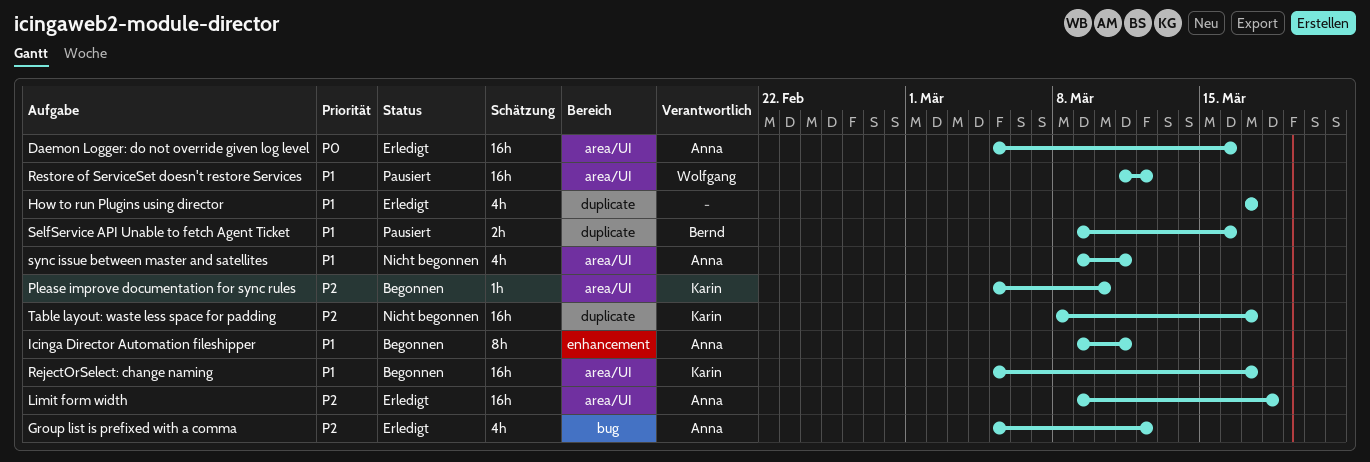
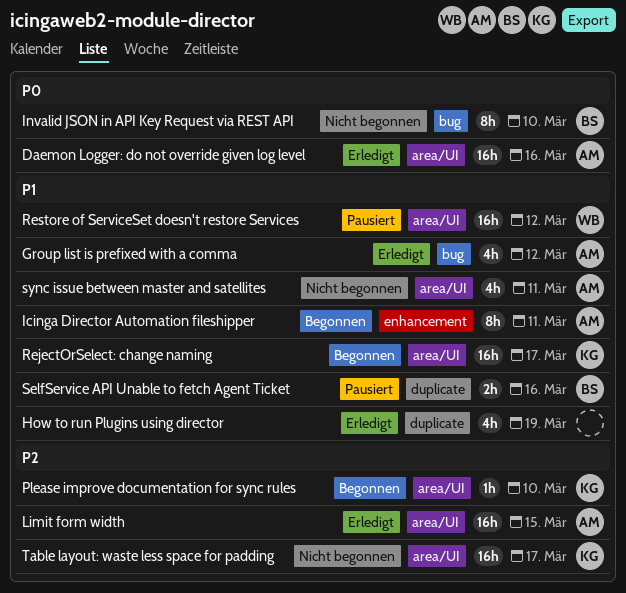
Group list is prefixed with a comma, priority: P2 -> P1
How to run Plugins using director, due: Mar 17 -> Mar 19
Invalid JSON in API Key Request via REST API: none -> present
Limit form width, due: Mar 18 -> Mar 15
Table layout: waste less space for padding, label: duplicate -> area/UI

